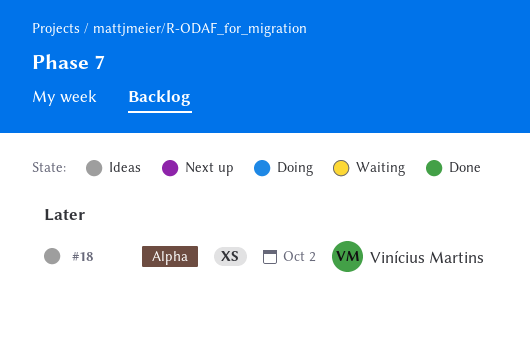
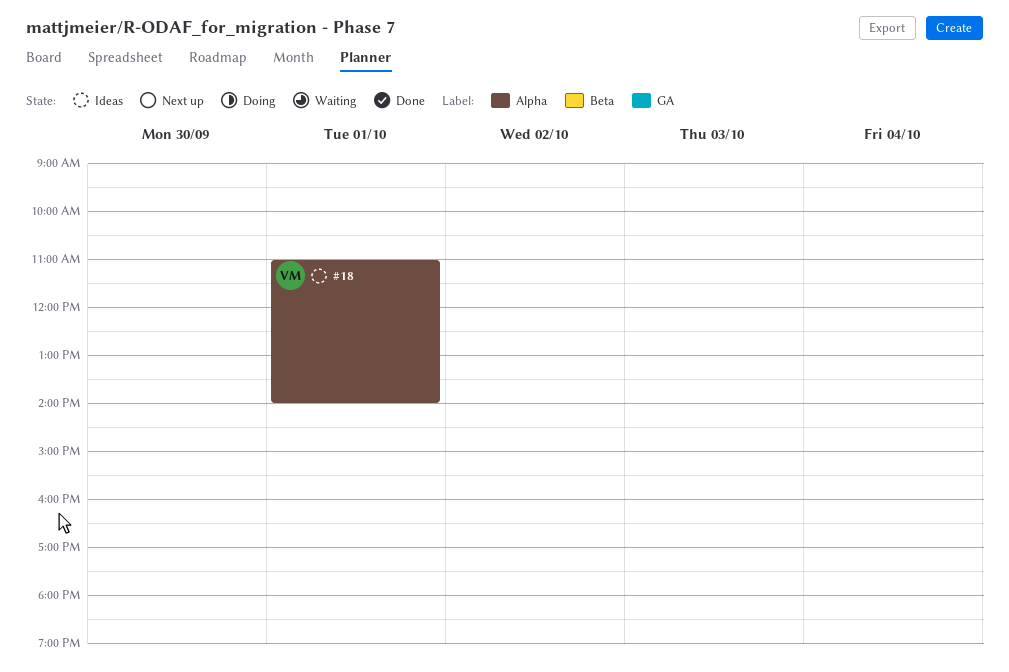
#18, day: Oct 2 -> Oct 1

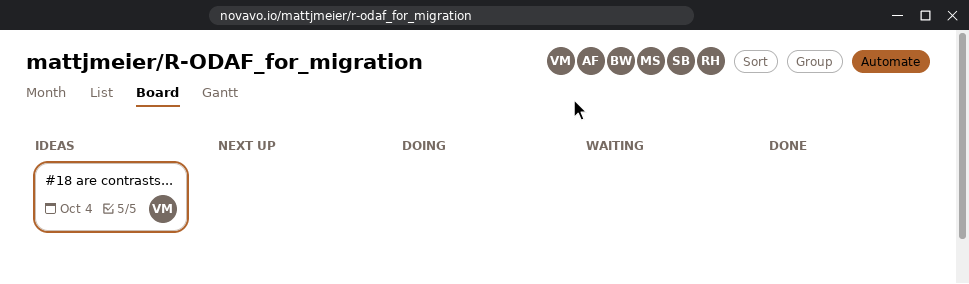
#18, day: Oct 1 -> Oct 4

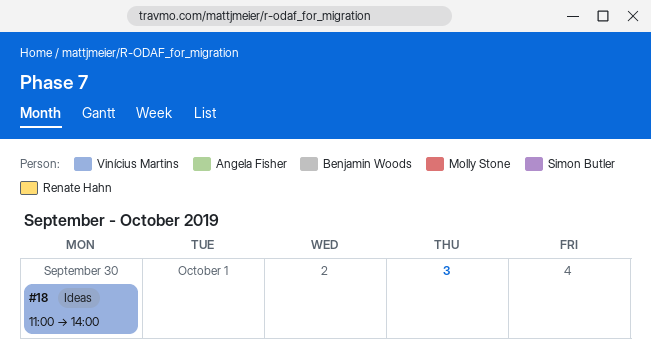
#18, day: Oct 4 -> Sep 30

